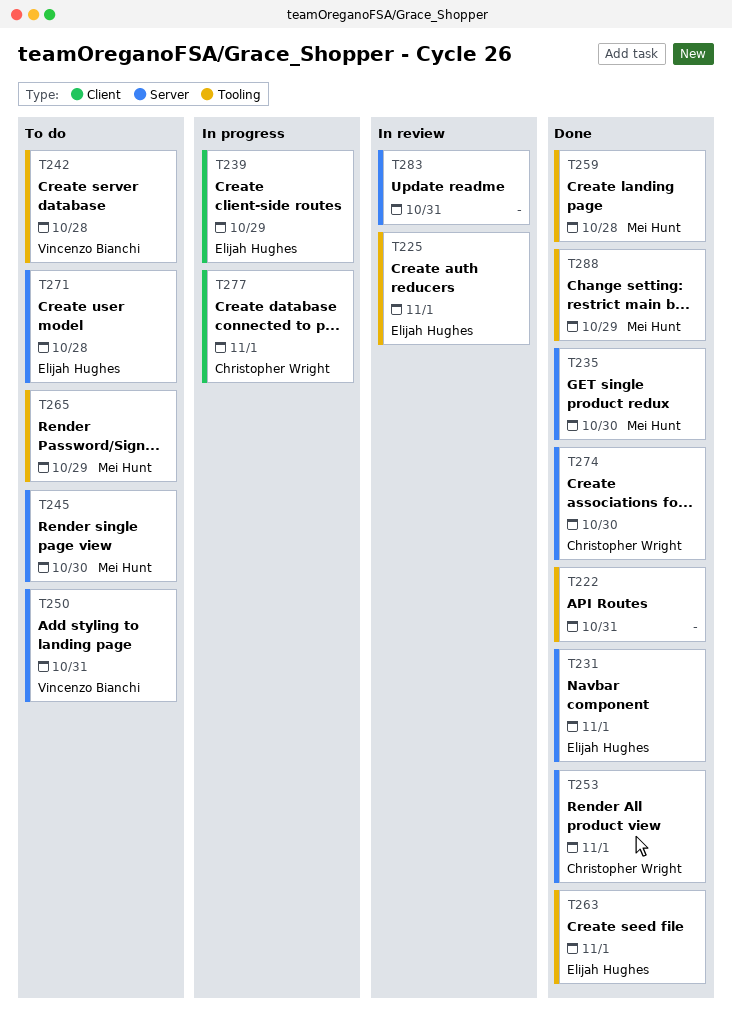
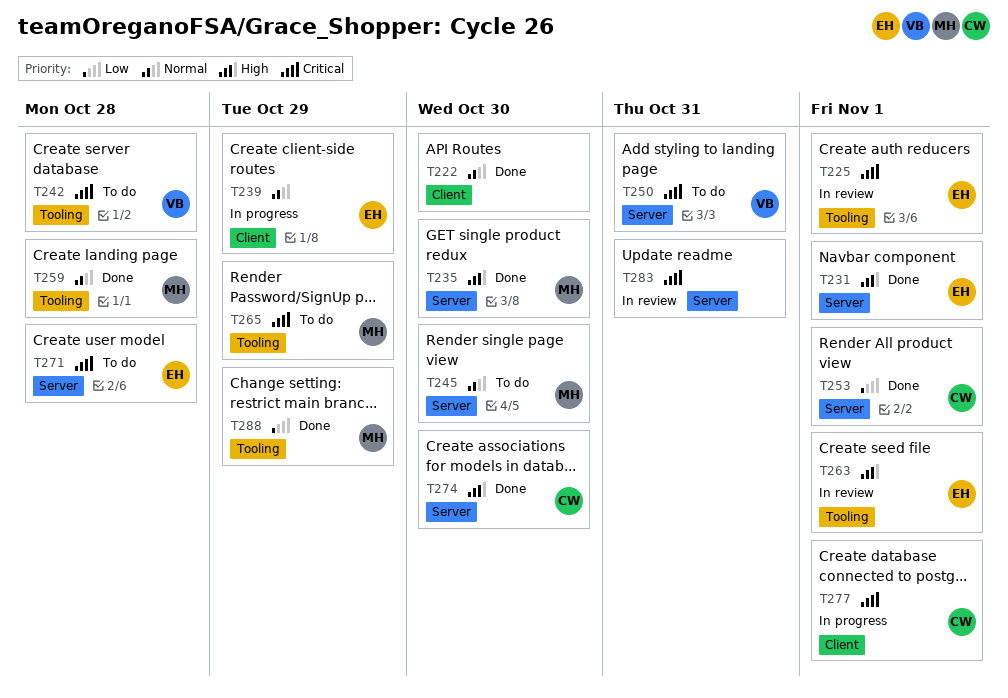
T222, label: Tooling -> Client
T222, due: Oct 31 -> Oct 30
T263, status: Done -> In review

